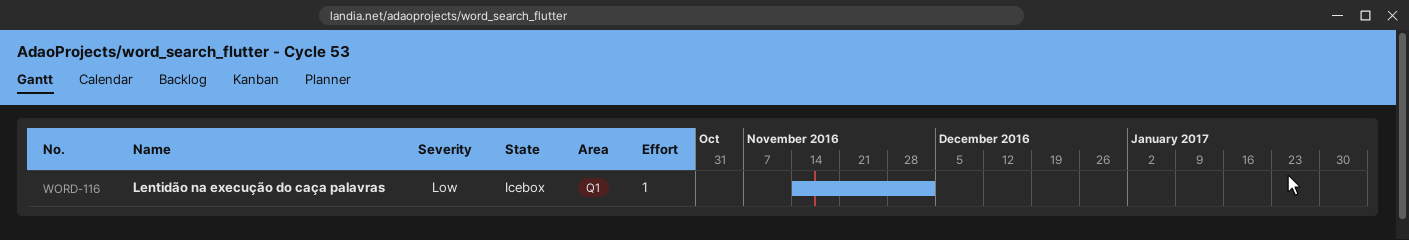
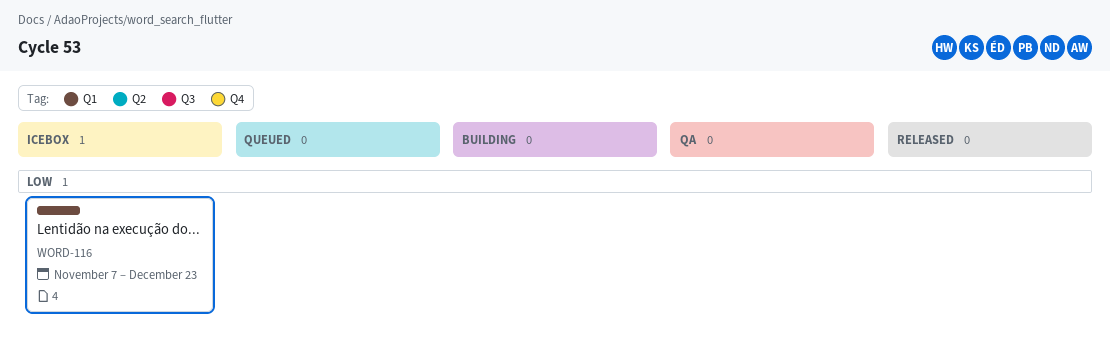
WORD-116, start: Nov 14 -> Nov 7
WORD-116, due: Dec 2 -> Dec 23

